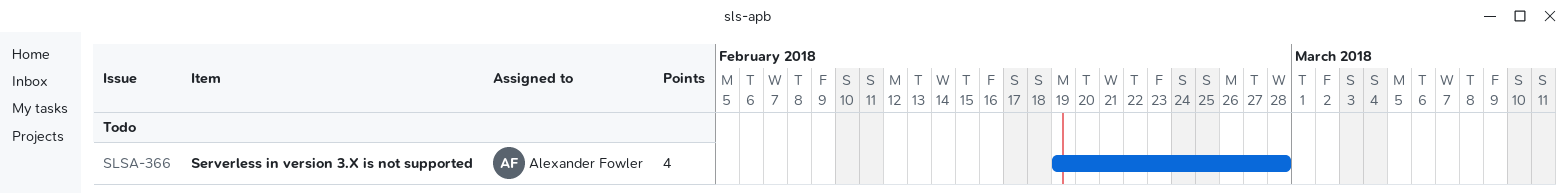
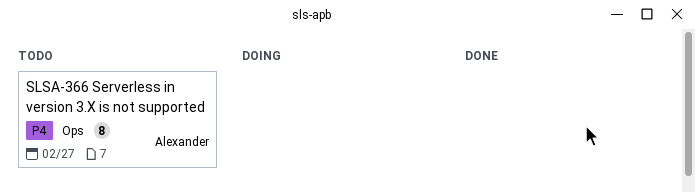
SLSA-366, estimate: 4 -> 8
SLSA-366, due: Feb 28 -> Feb 27

